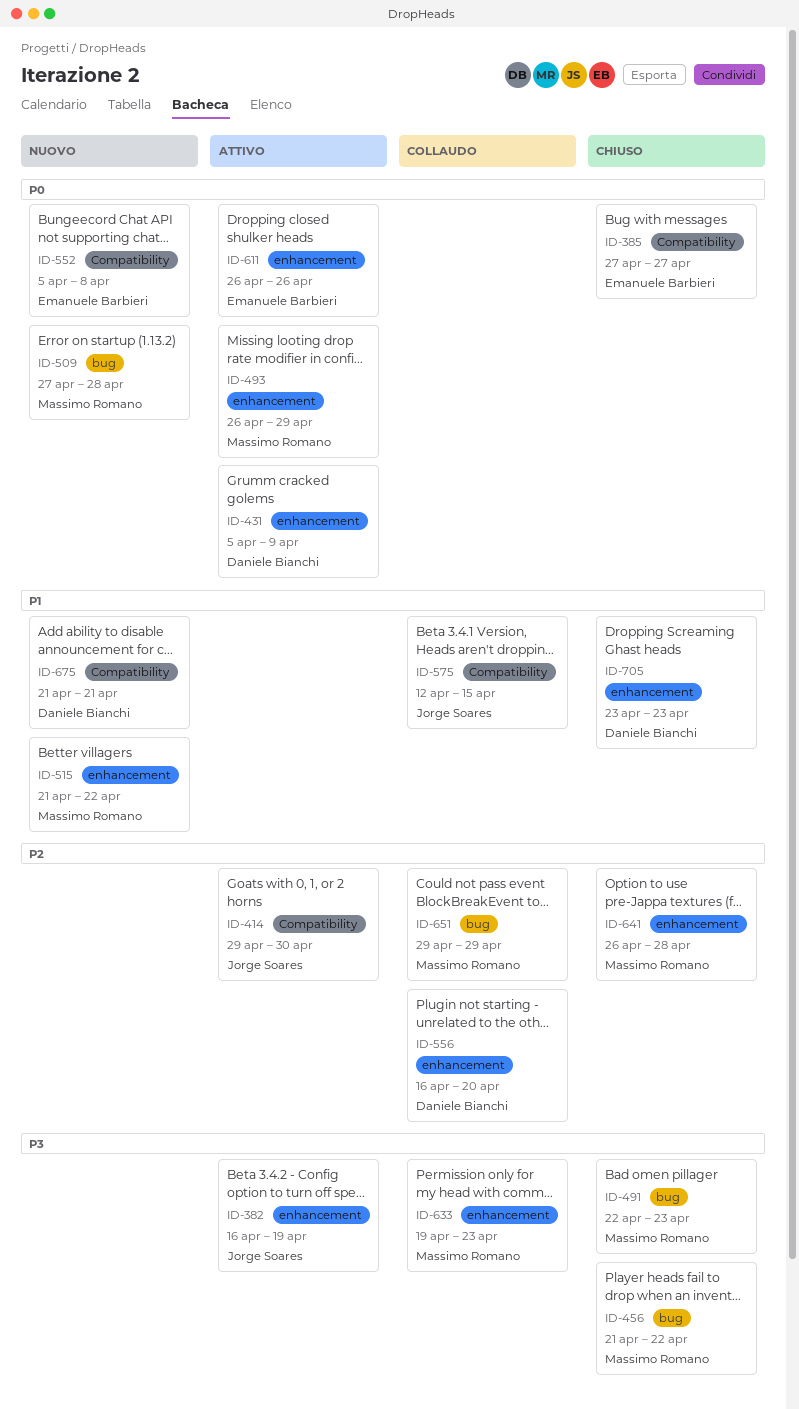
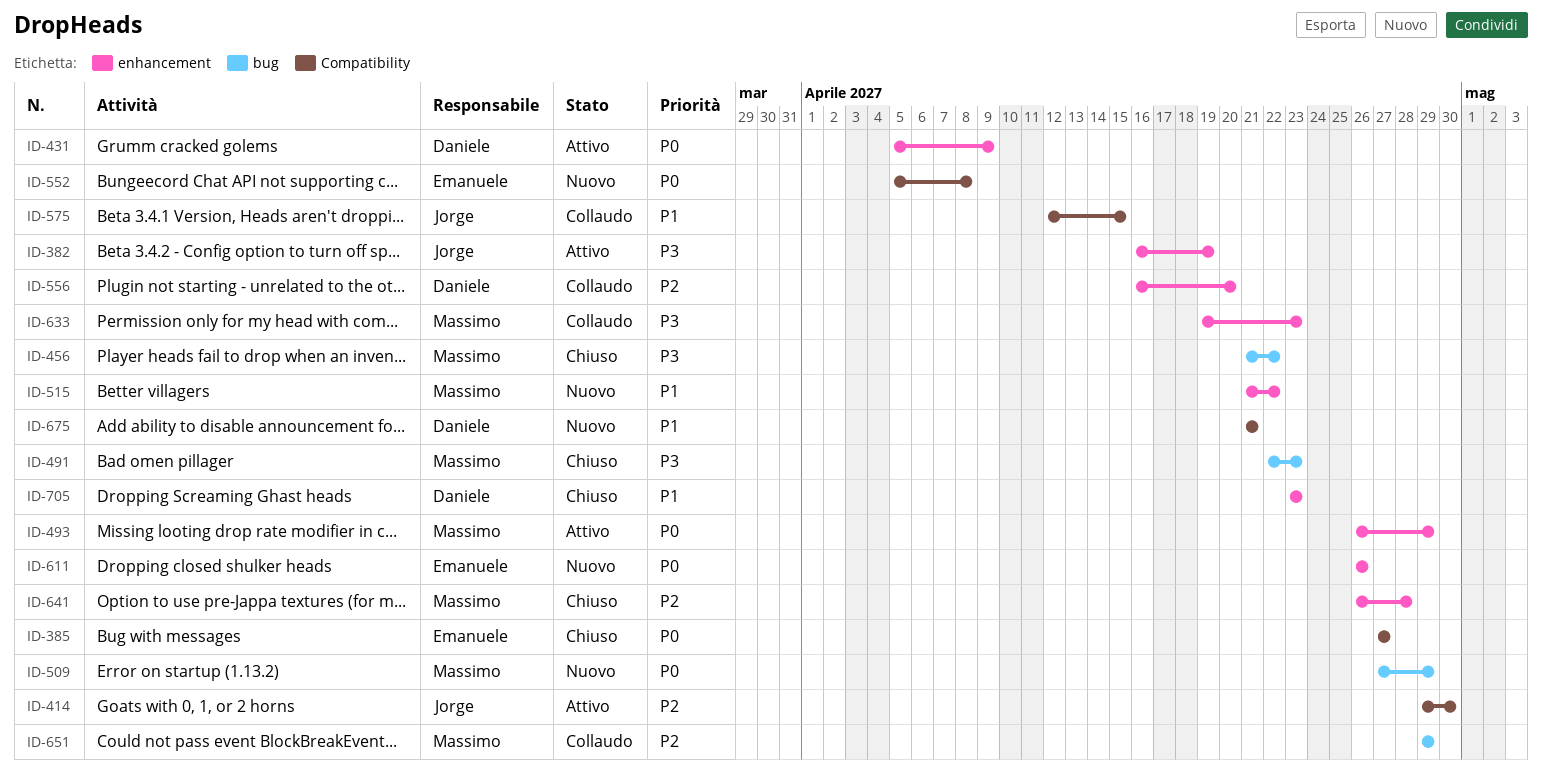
ID-509, due: Apr 28 -> Apr 29
ID-611, status: Attivo -> Nuovo

